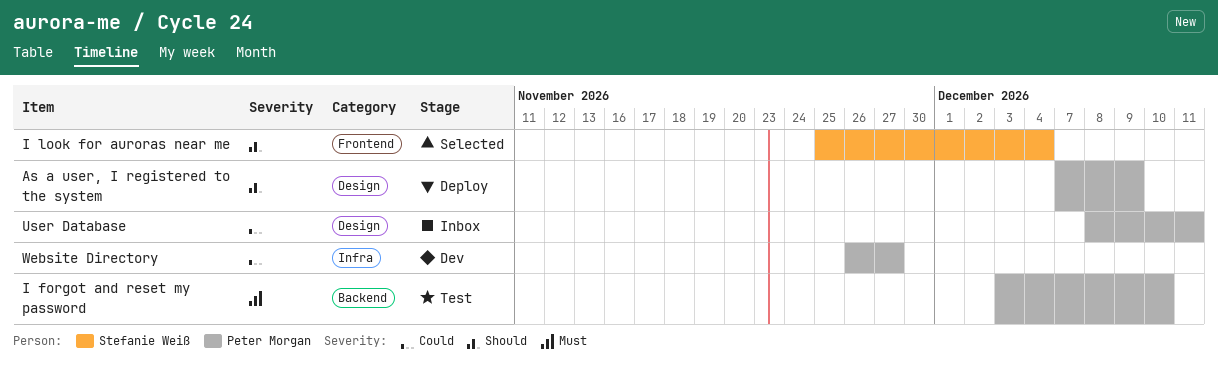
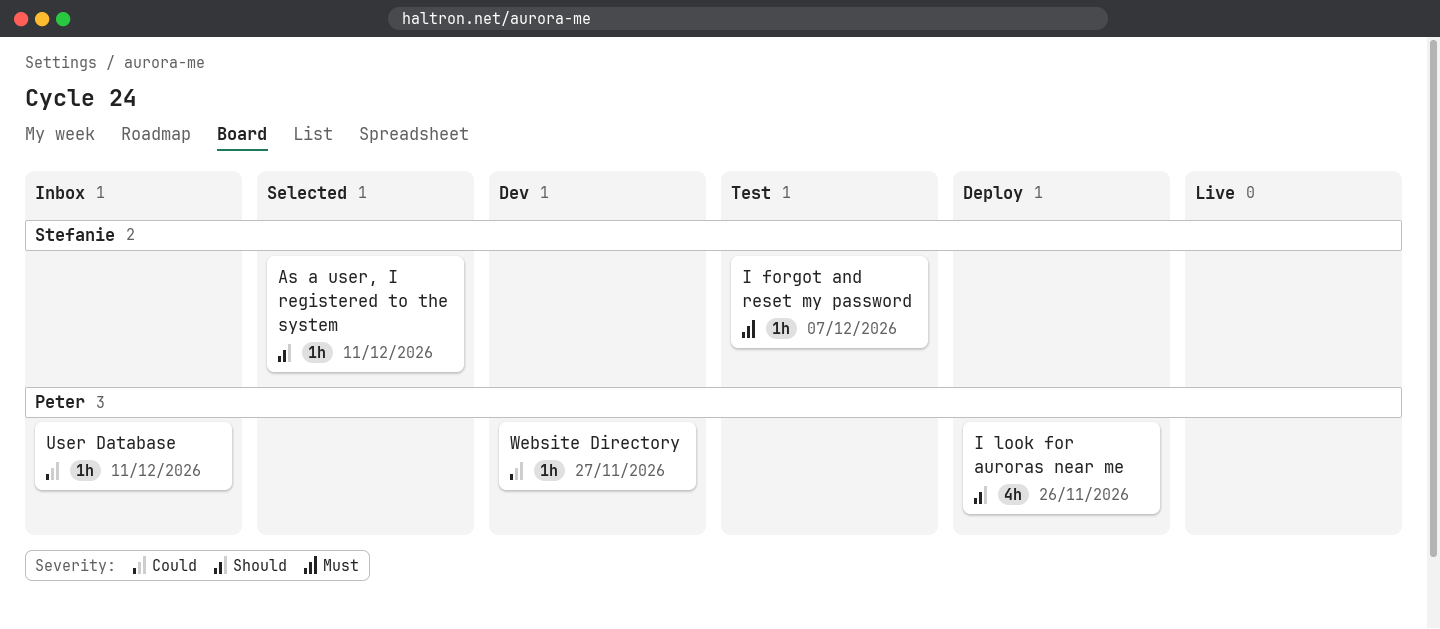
As a user, I registered to the system, status: Deploy -> Selected
As a user, I registered to the system, owner: Peter Morgan -> Stefanie Weiß
As a user, I registered to the system, due: Dec 9 -> Dec 11
I forgot and reset my password, owner: Peter Morgan -> Stefanie Weiß
I forgot and reset my password, due: Dec 10 -> Dec 7
I look for auroras near me, status: Selected -> Deploy
I look for auroras near me, owner: Stefanie Weiß -> Peter Morgan
I look for auroras near me, due: Dec 4 -> Nov 26

